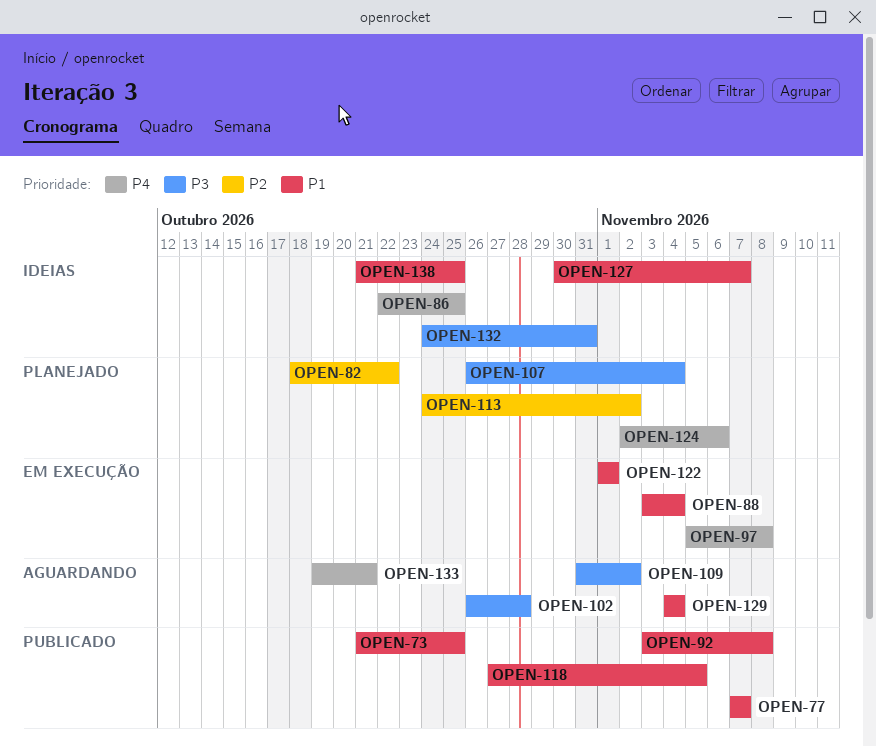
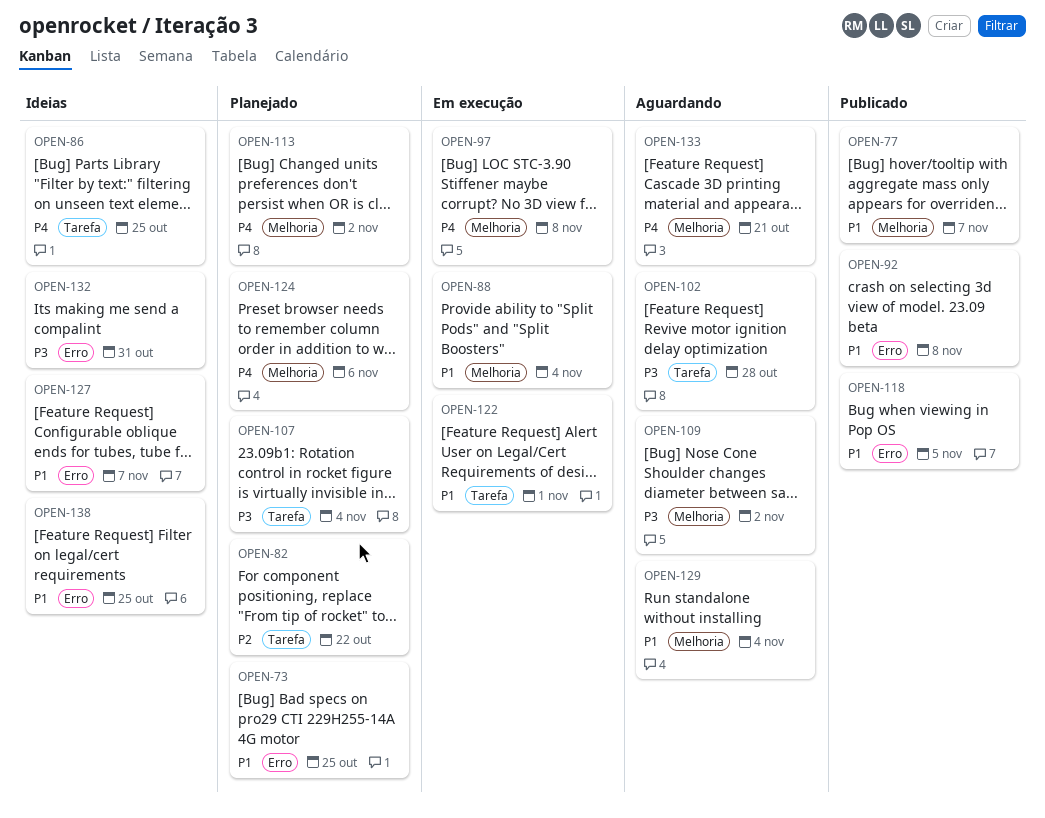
OPEN-73, status: Publicado -> Planejado
OPEN-113, priority: P2 -> P4

